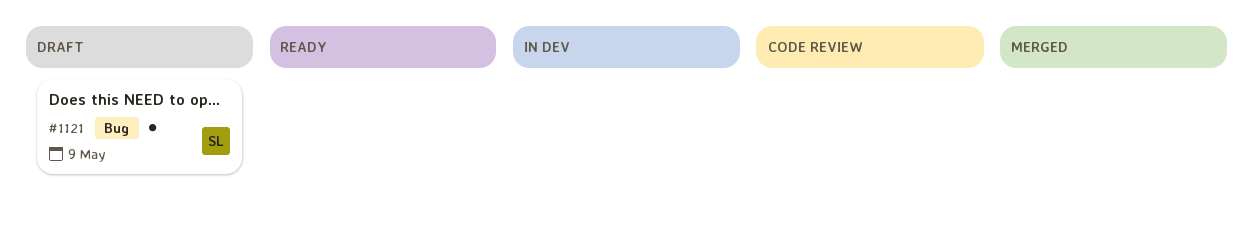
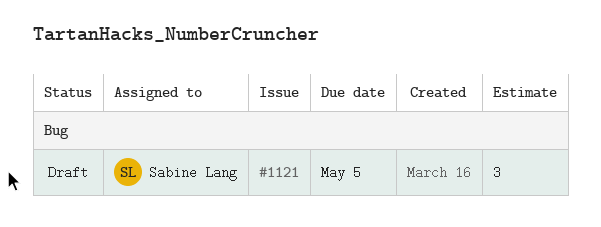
#1121, estimate: 1 -> 3
#1121, due: May 9 -> May 5

